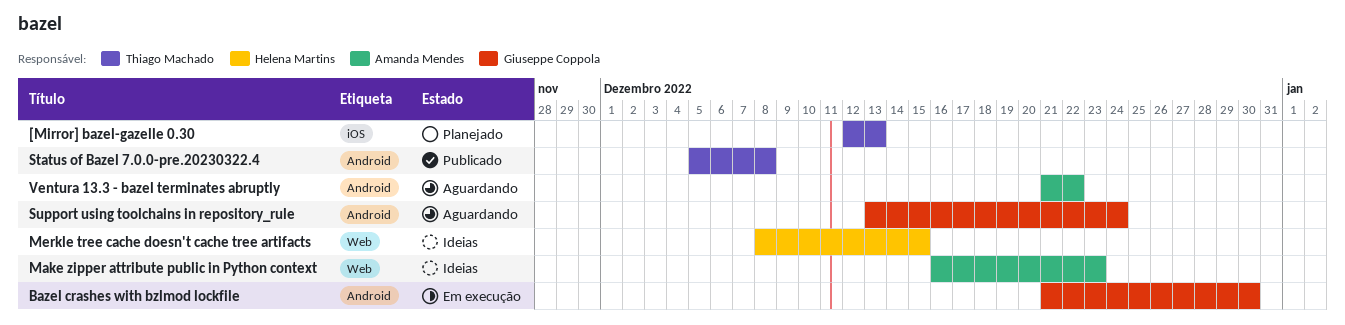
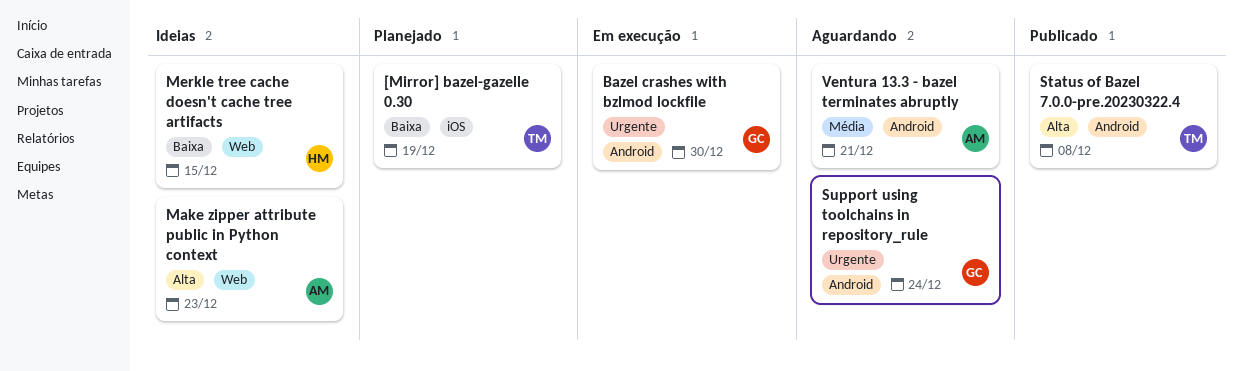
[Mirror] bazel-gazelle 0.30, due: Dec 13 -> Dec 19
Ventura 13.3 - bazel terminates abruptly, due: Dec 22 -> Dec 21

